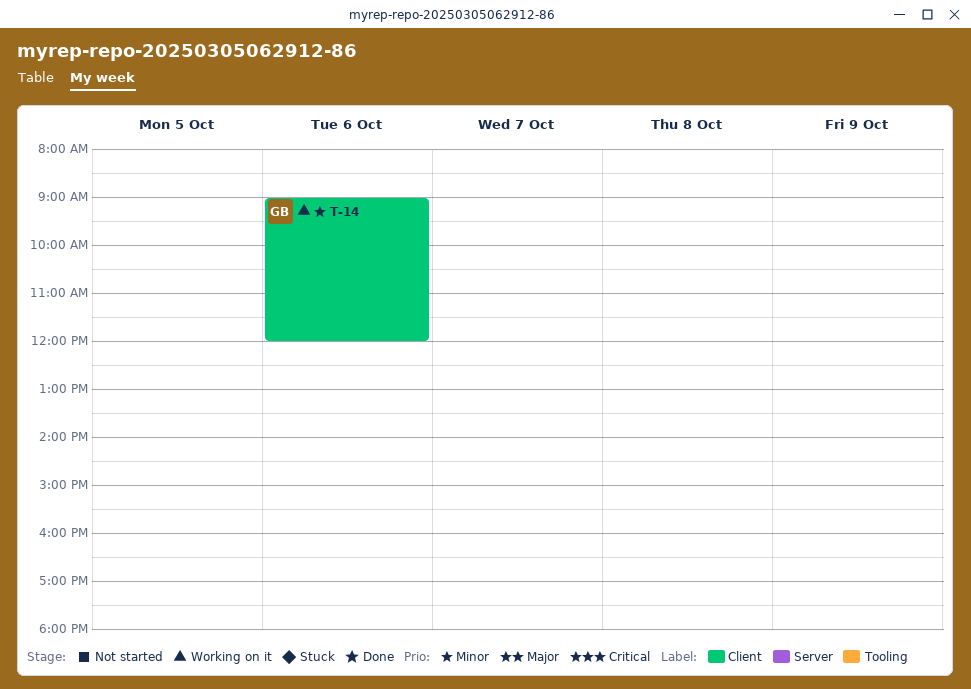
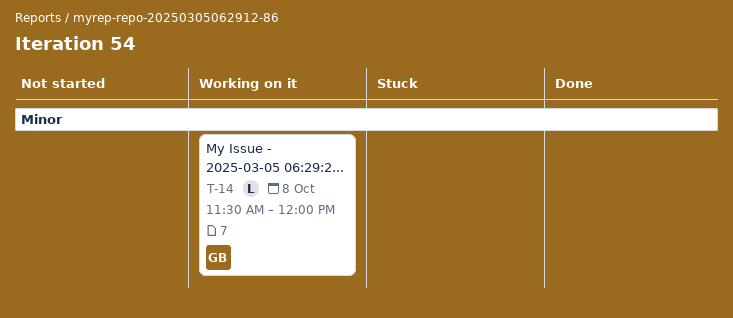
T-14, day: Oct 6 -> Oct 8
T-14, begins: 09:00 -> 11:30

